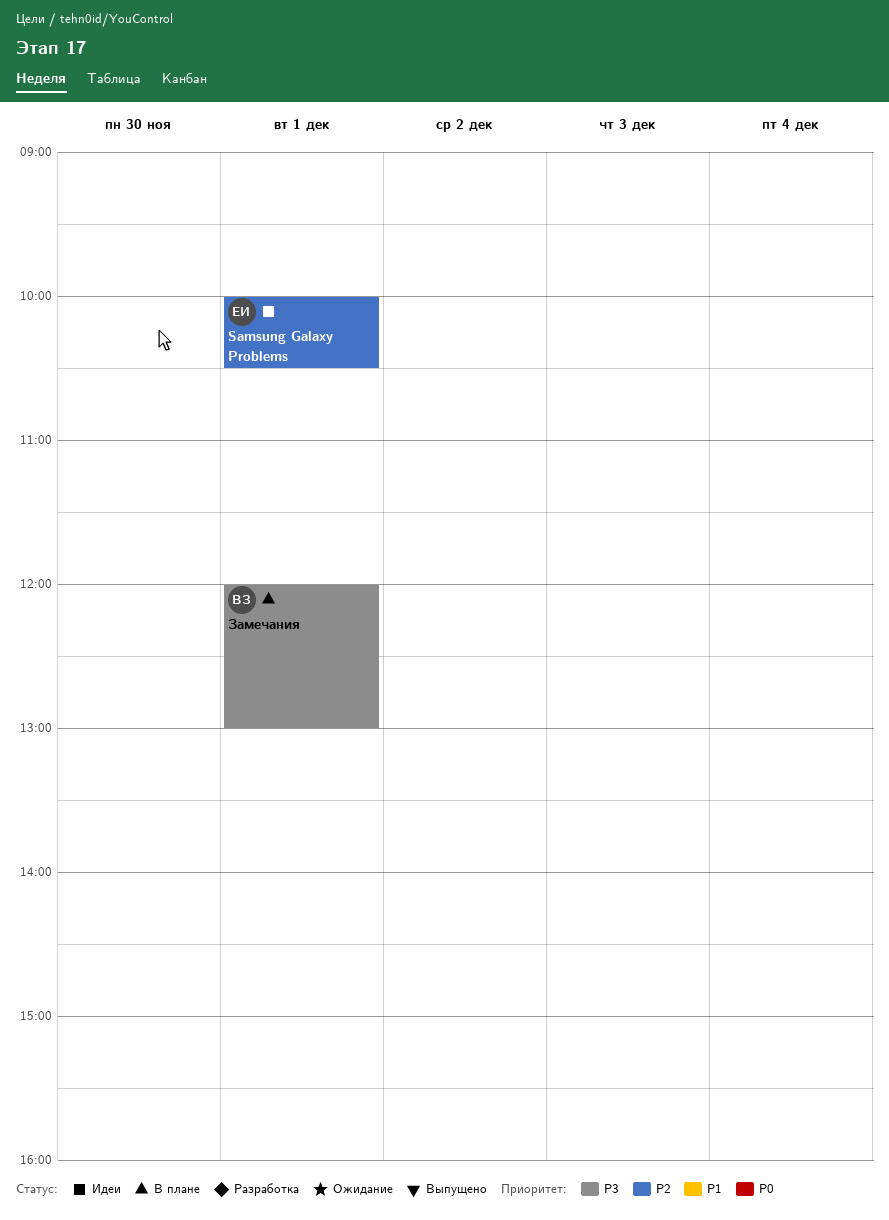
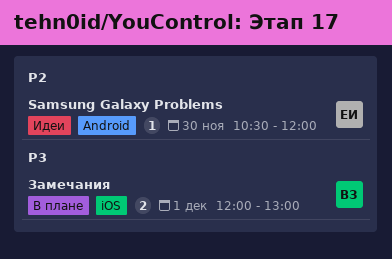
Samsung Galaxy Problems, day: Dec 1 -> Nov 30
Samsung Galaxy Problems, begins: 10:00 -> 10:30
Samsung Galaxy Problems, ends: 10:30 -> 12:00

